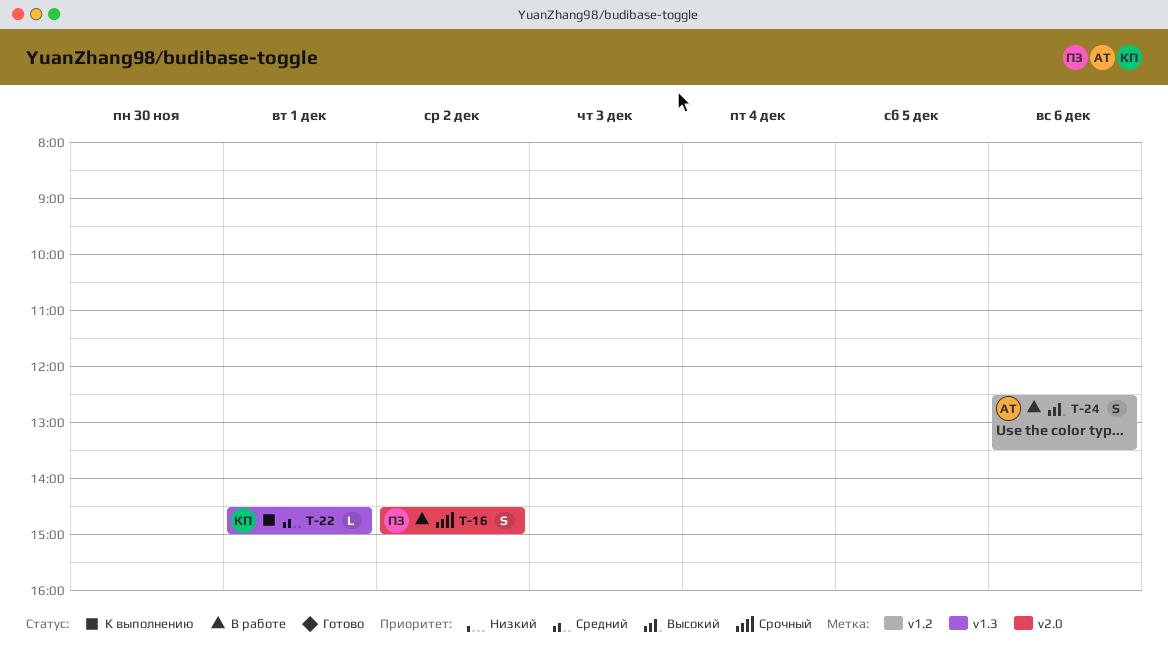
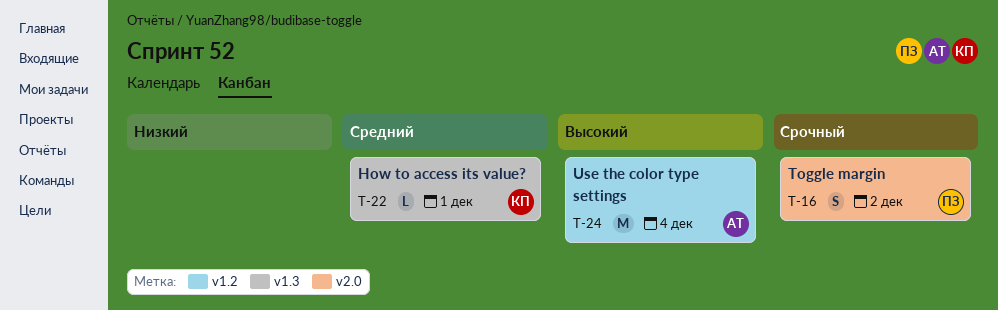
T-24, estimate: S -> M
T-24, day: Dec 6 -> Dec 4

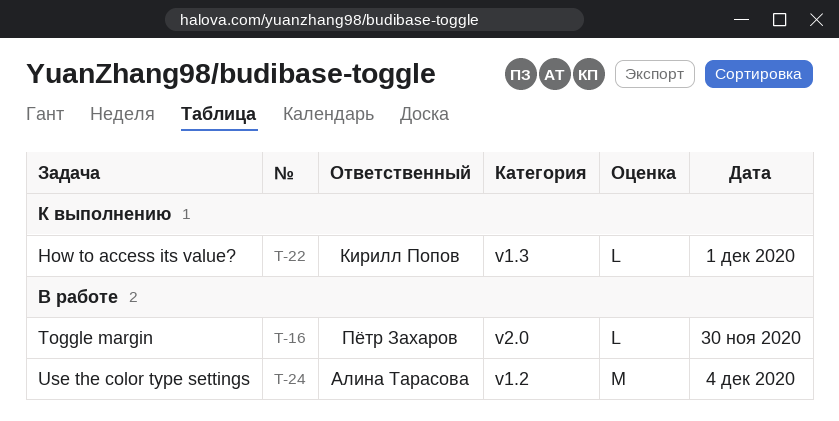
T-16, estimate: S -> L
T-16, day: Dec 2 -> Nov 30

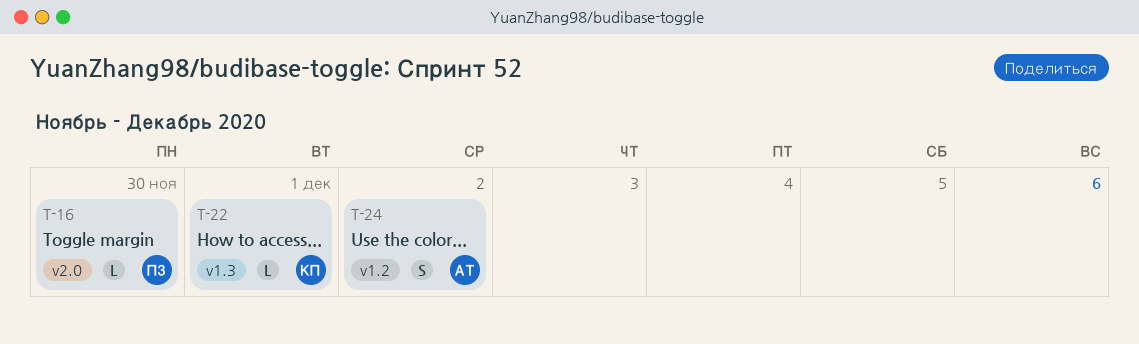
T-24, estimate: M -> S
T-24, day: Dec 4 -> Dec 2

